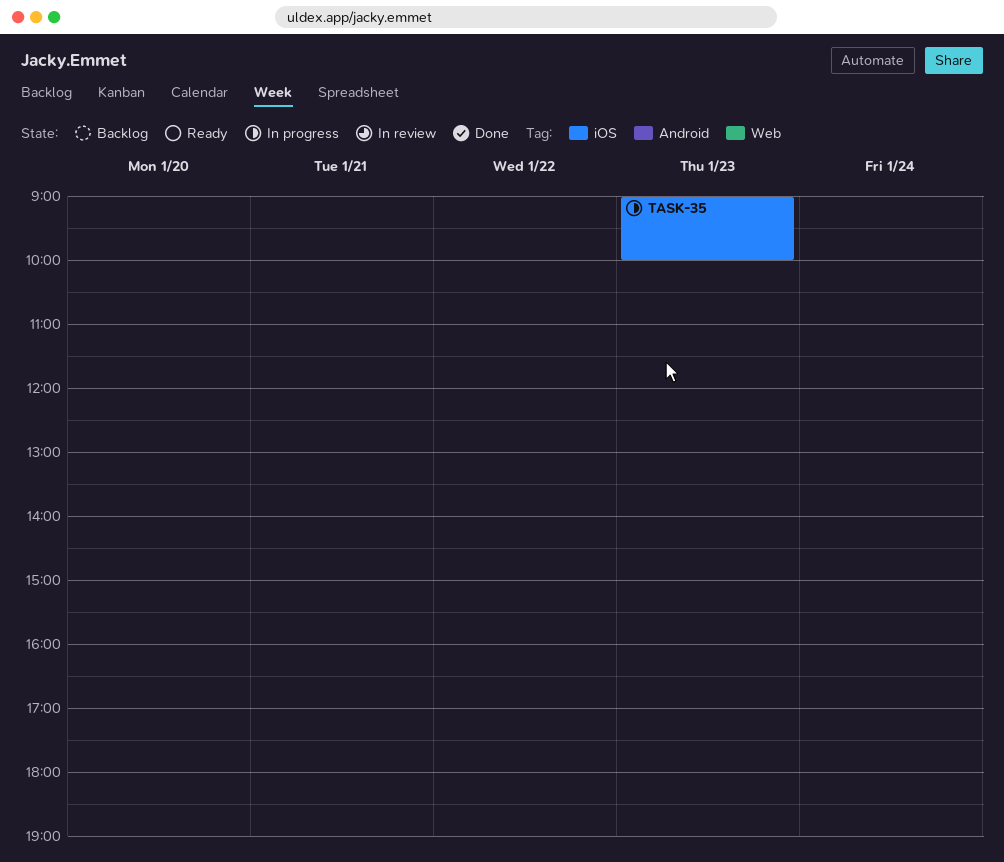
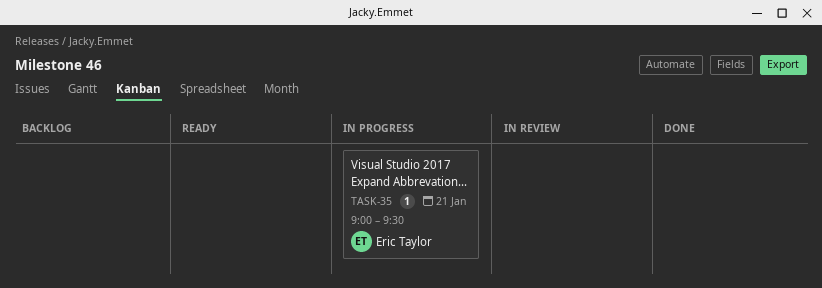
TASK-35, day: Jan 23 -> Jan 21
TASK-35, ends: 10:00 -> 09:30

